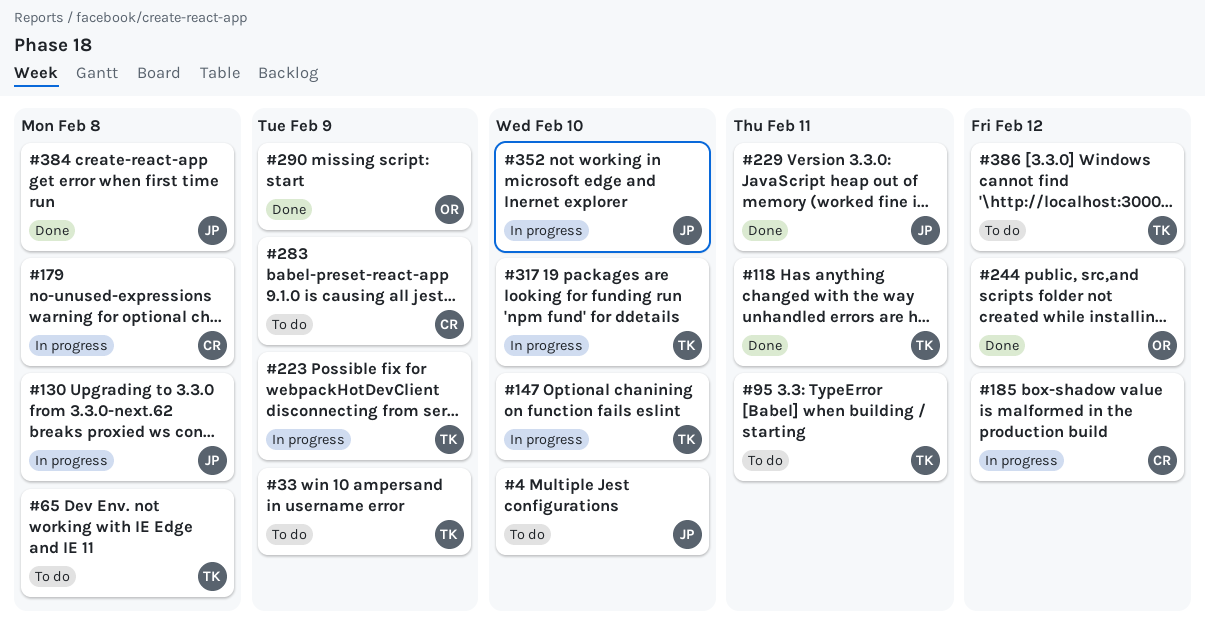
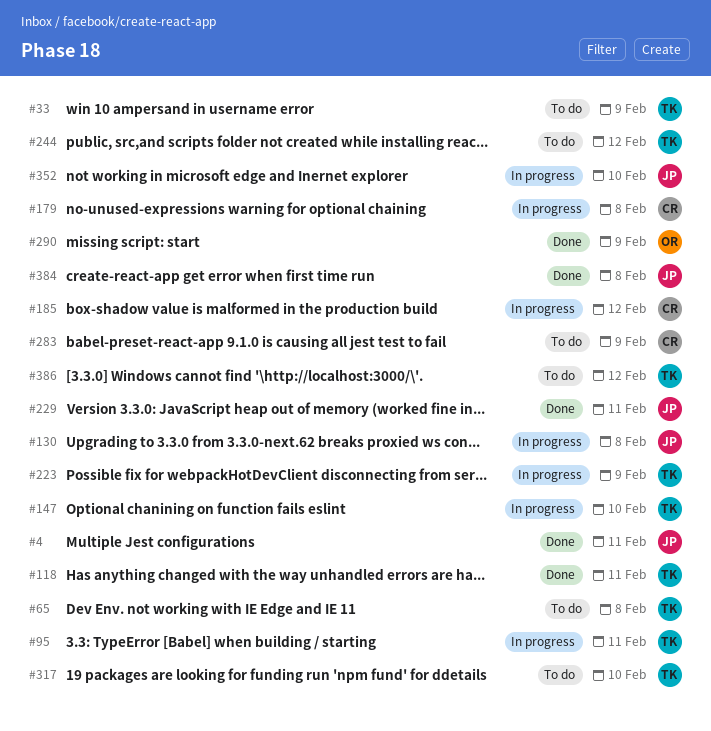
#4, status: To do -> Done
#4, due: Feb 10 -> Feb 11
#95, status: To do -> In progress
#244, status: Done -> To do
#244, owner: OR -> TK
#317, status: In progress -> To do

